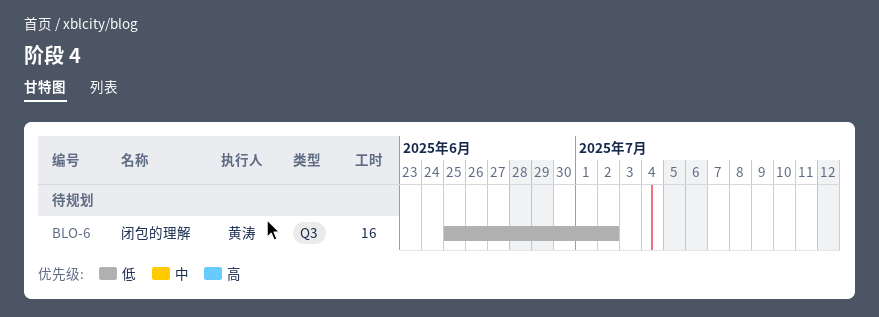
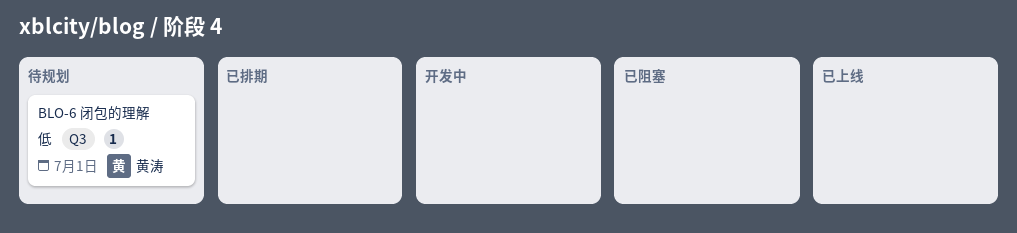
BLO-6, estimate: 16 -> 1
BLO-6, due: Jul 2 -> Jul 1

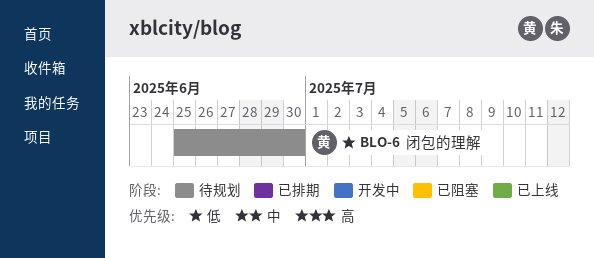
BLO-6, due: Jul 1 -> Jun 30

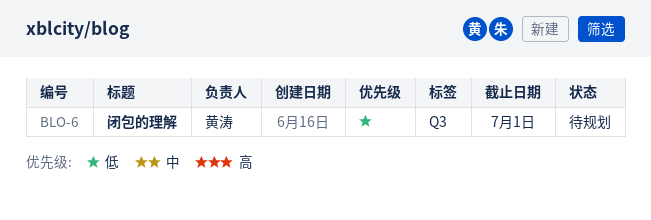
BLO-6, due: Jun 30 -> Jul 1

